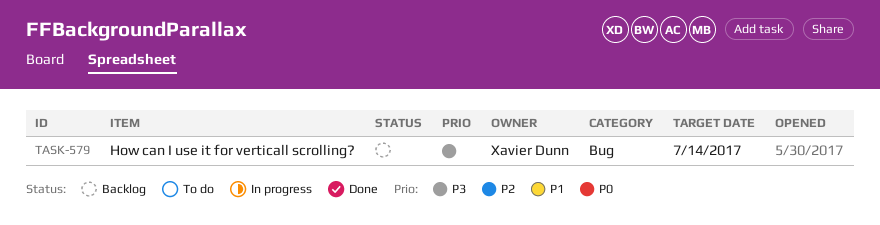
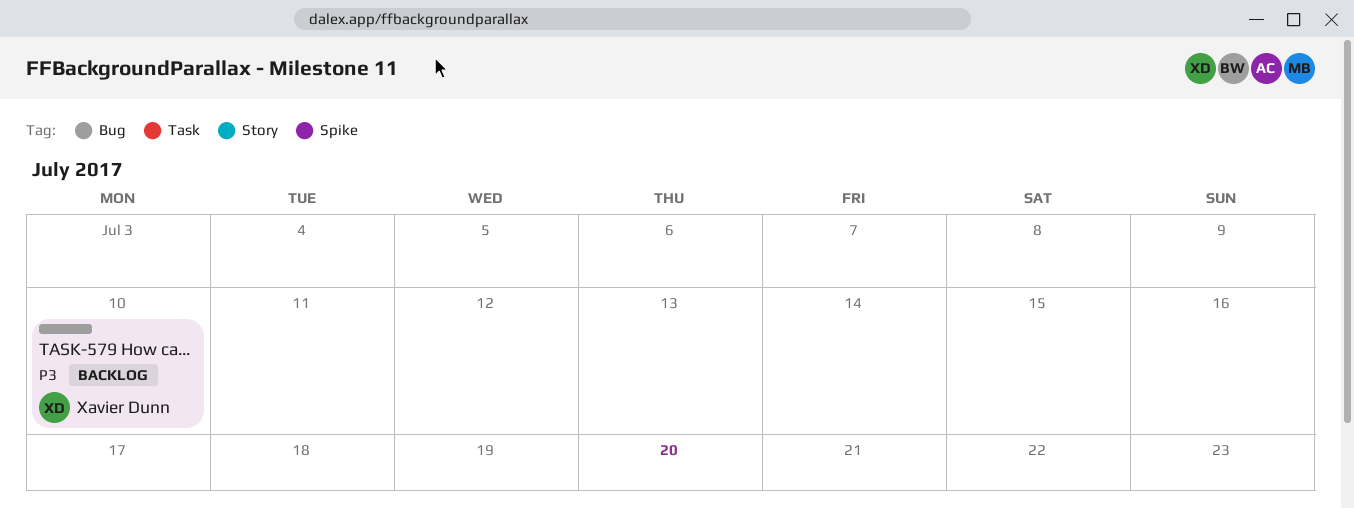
TASK-579, due: Jul 14 -> Jul 10

